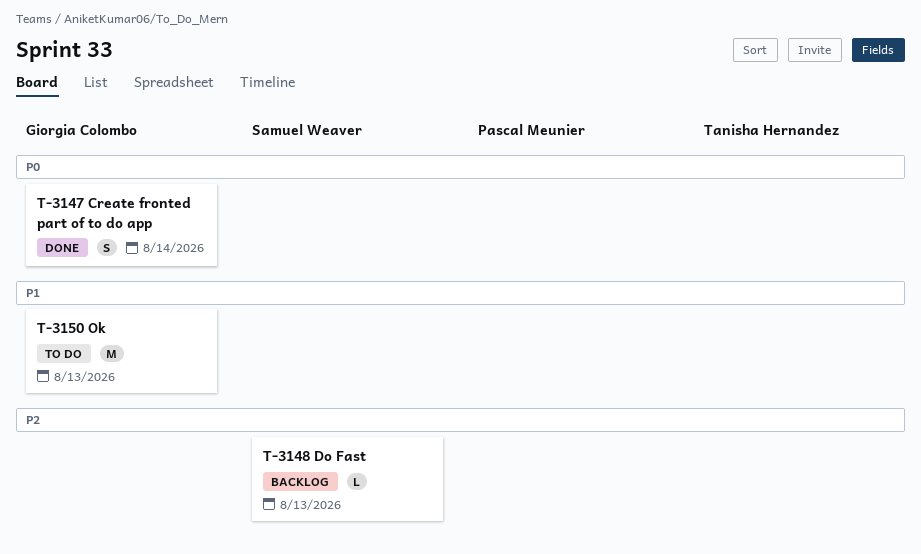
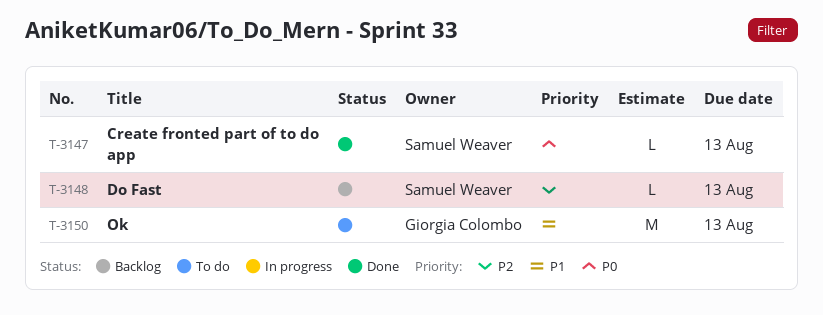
T-3147, owner: Giorgia Colombo -> Samuel Weaver
T-3147, estimate: S -> L
T-3147, due: Aug 14 -> Aug 13

